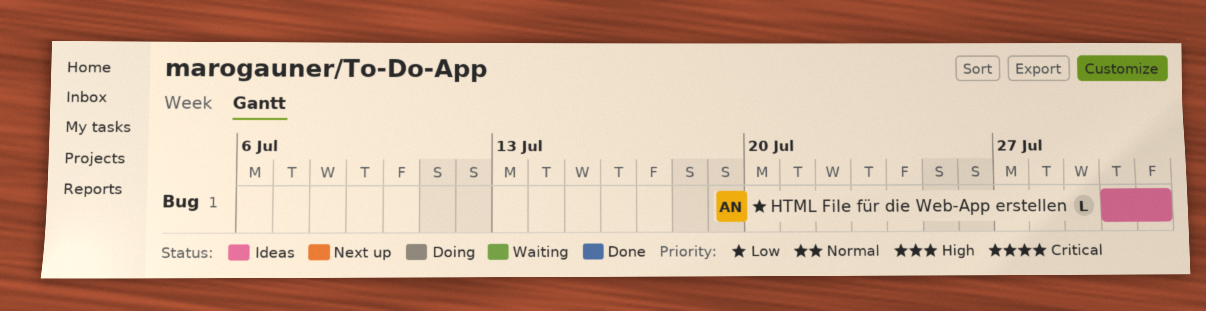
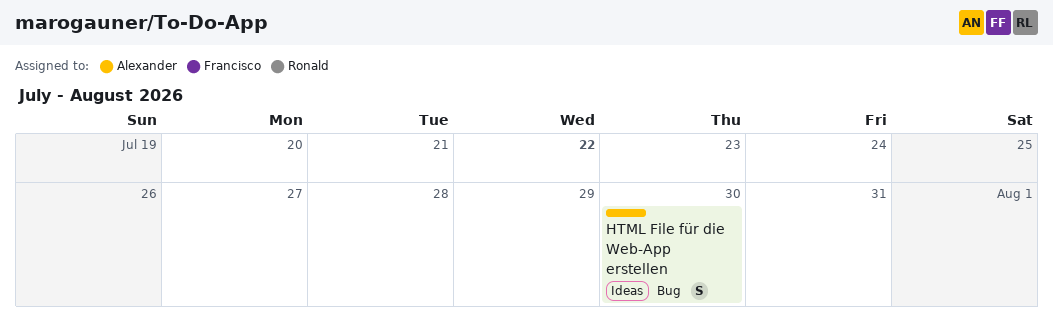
HTML File für die Web-App erstellen, estimate: L -> S
HTML File für die Web-App erstellen, due: Jul 31 -> Jul 30

